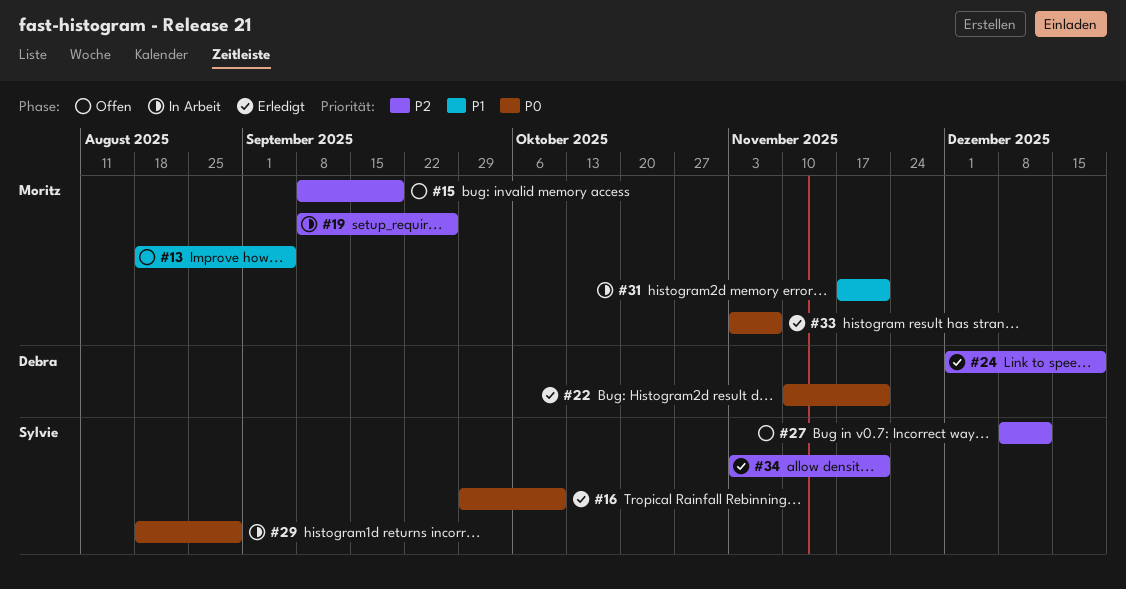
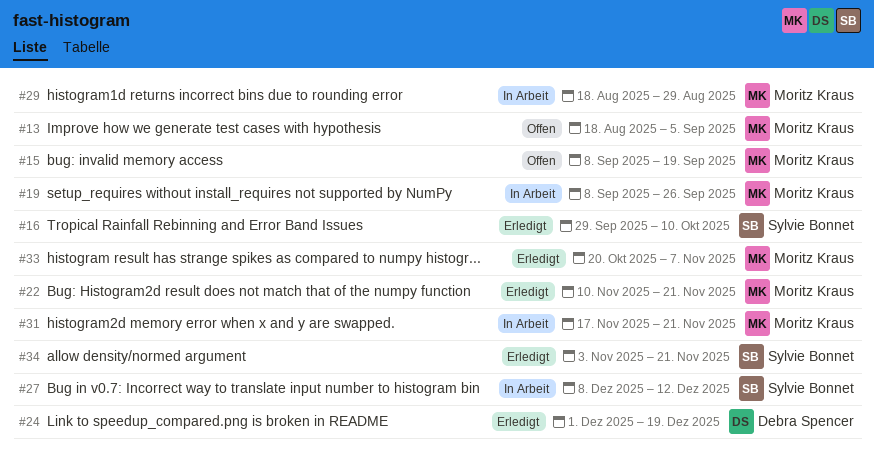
#22, owner: Debra Spencer -> Moritz Kraus
#27, status: Offen -> In Arbeit
#29, owner: Sylvie Bonnet -> Moritz Kraus
#33, start: Nov 3 -> Oct 20

